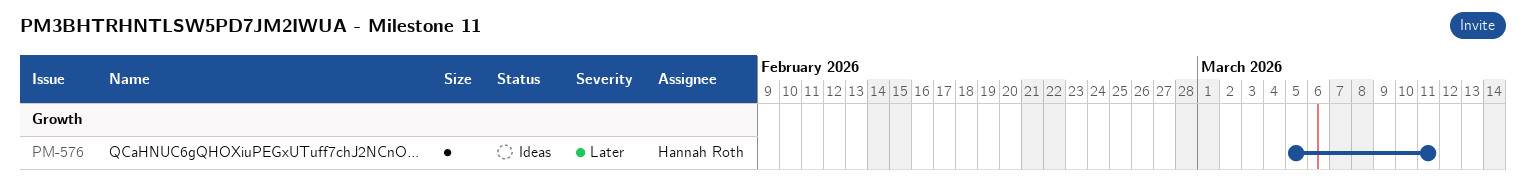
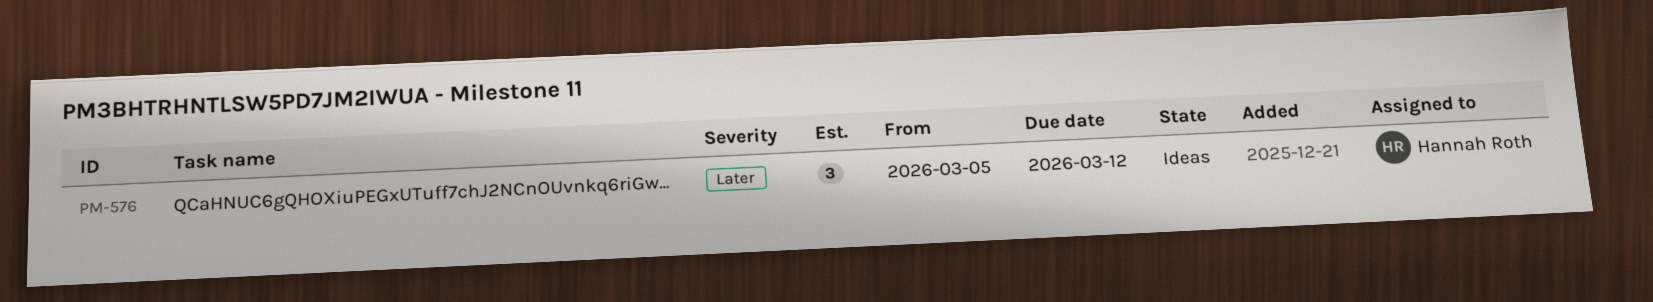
PM-576, estimate: 1 -> 3
PM-576, due: Mar 11 -> Mar 12

